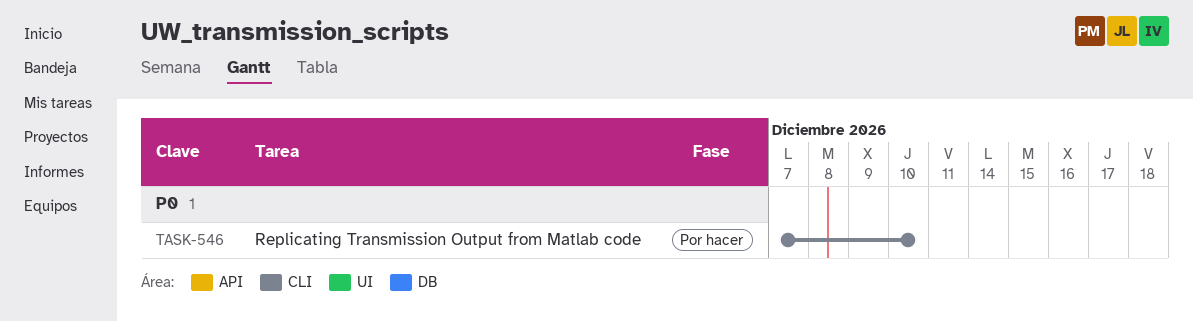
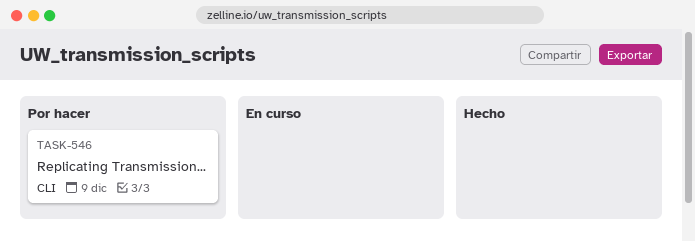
TASK-546, due: Dec 10 -> Dec 9

